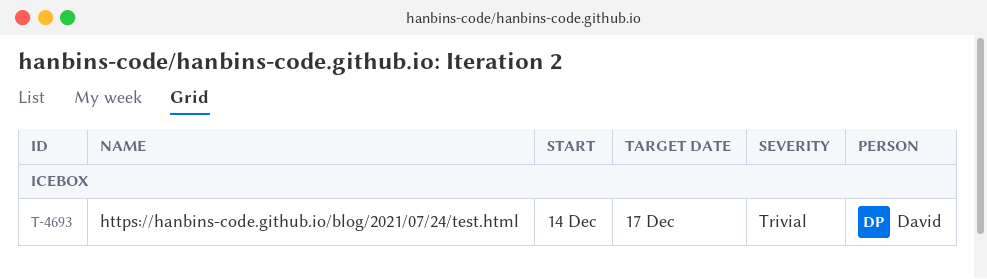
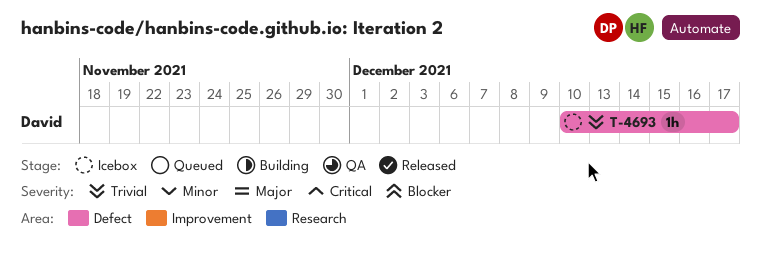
T-4693, start: Dec 14 -> Dec 10

